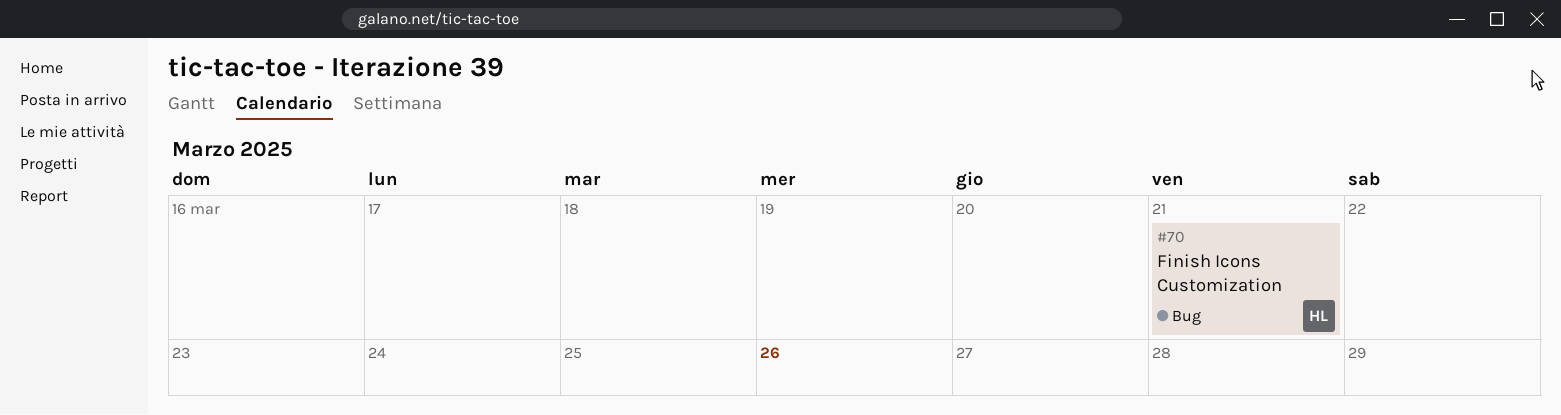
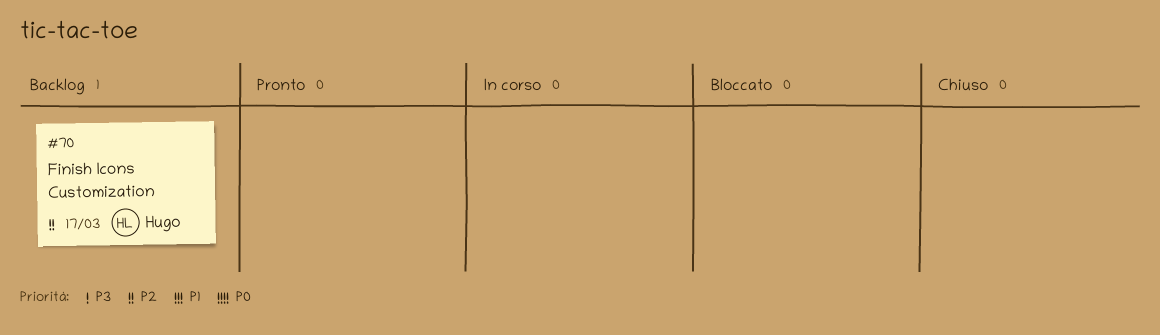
#70, due: Mar 21 -> Mar 17

